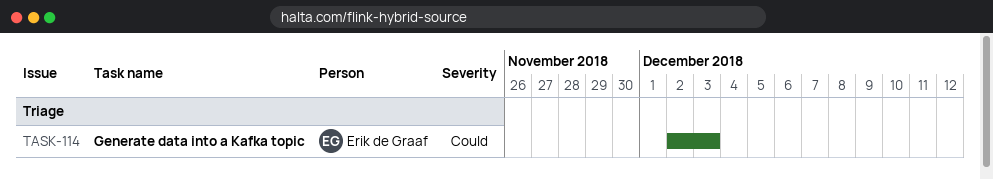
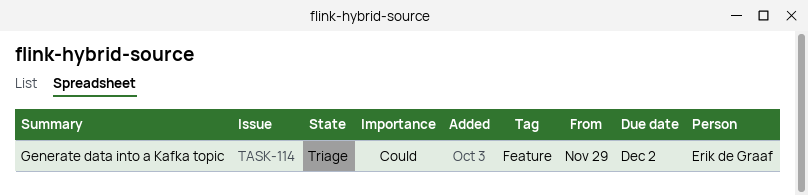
TASK-114, start: Dec 2 -> Nov 29
TASK-114, due: Dec 3 -> Dec 2

